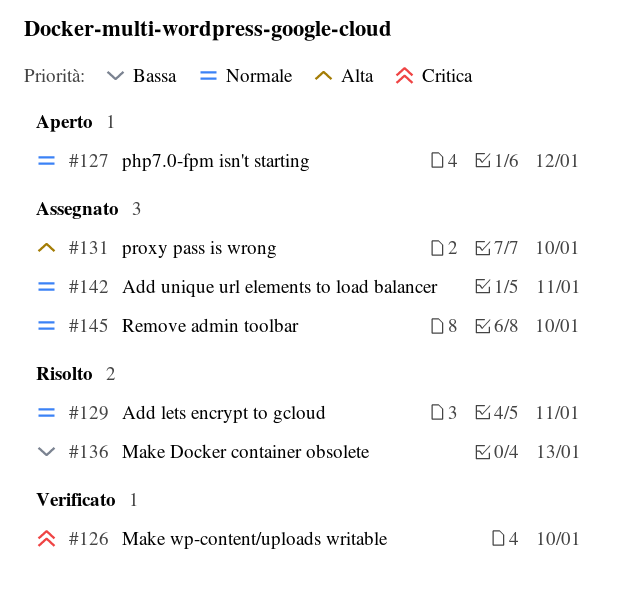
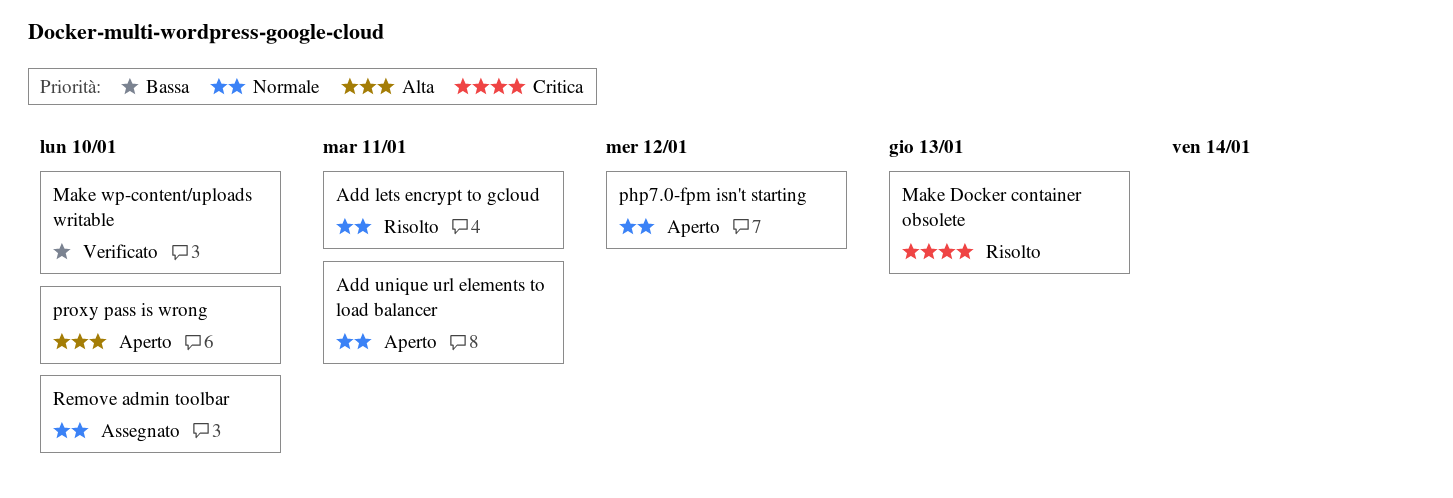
Add unique url elements to load balancer, status: Assegnato -> Aperto
Make Docker container obsolete, priority: Bassa -> Critica
Make wp-content/uploads writable, priority: Critica -> Bassa
proxy pass is wrong, status: Assegnato -> Aperto

